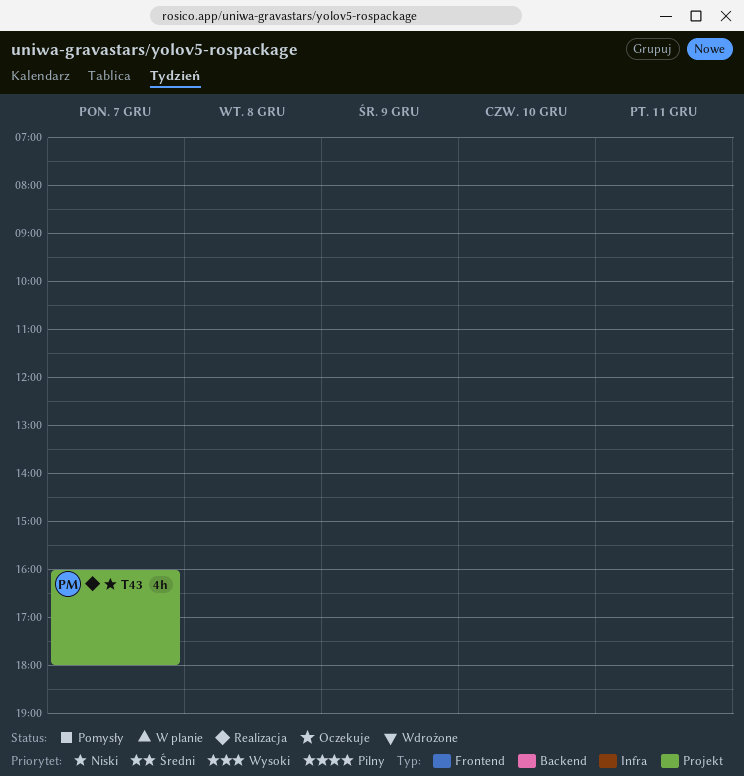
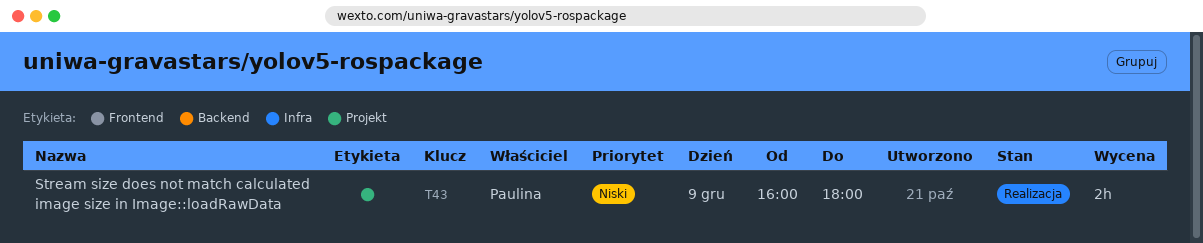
T43, estimate: 4h -> 2h
T43, day: Dec 7 -> Dec 9

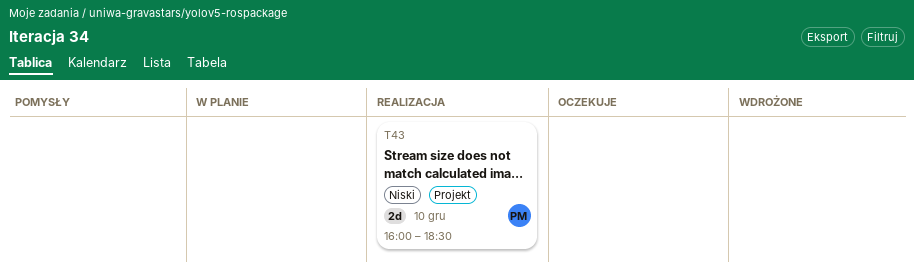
T43, estimate: 2h -> 2d
T43, day: Dec 9 -> Dec 10
T43, ends: 18:00 -> 18:30

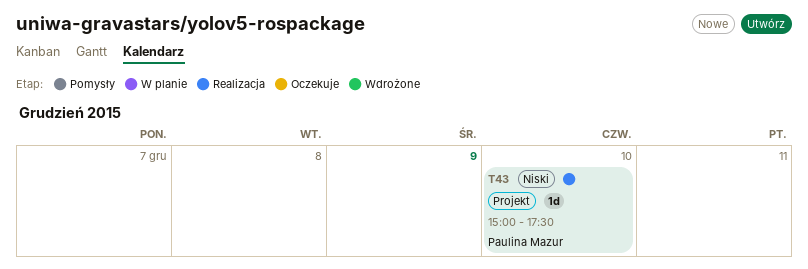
T43, estimate: 2d -> 1d
T43, begins: 16:00 -> 15:00
T43, ends: 18:30 -> 17:30

